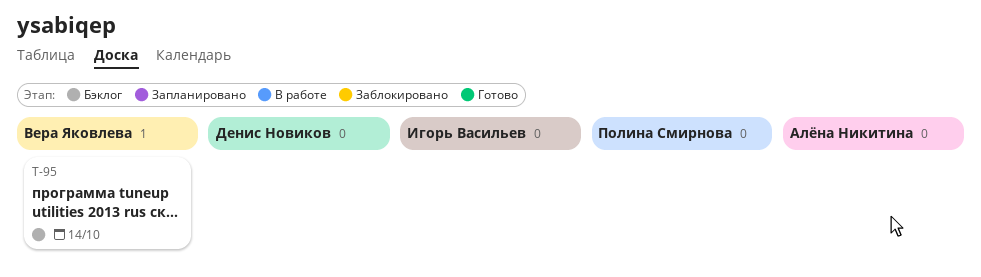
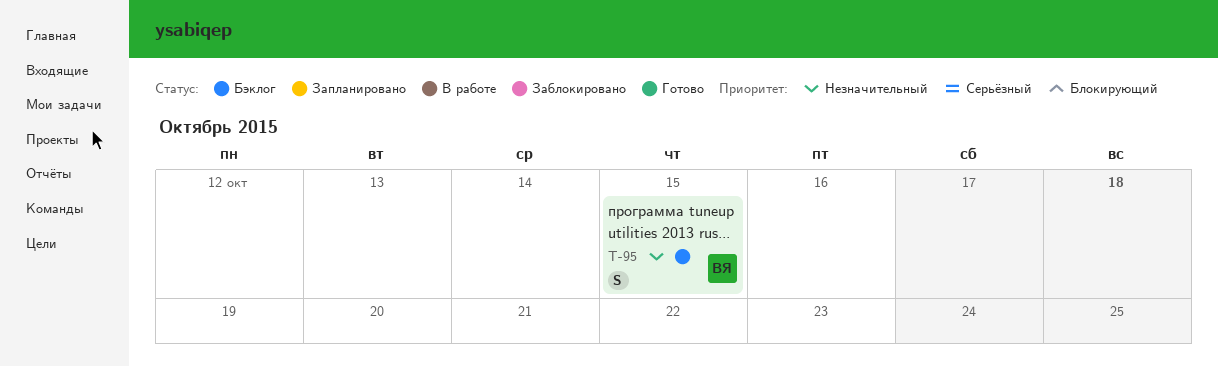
T-95, due: Oct 14 -> Oct 15

